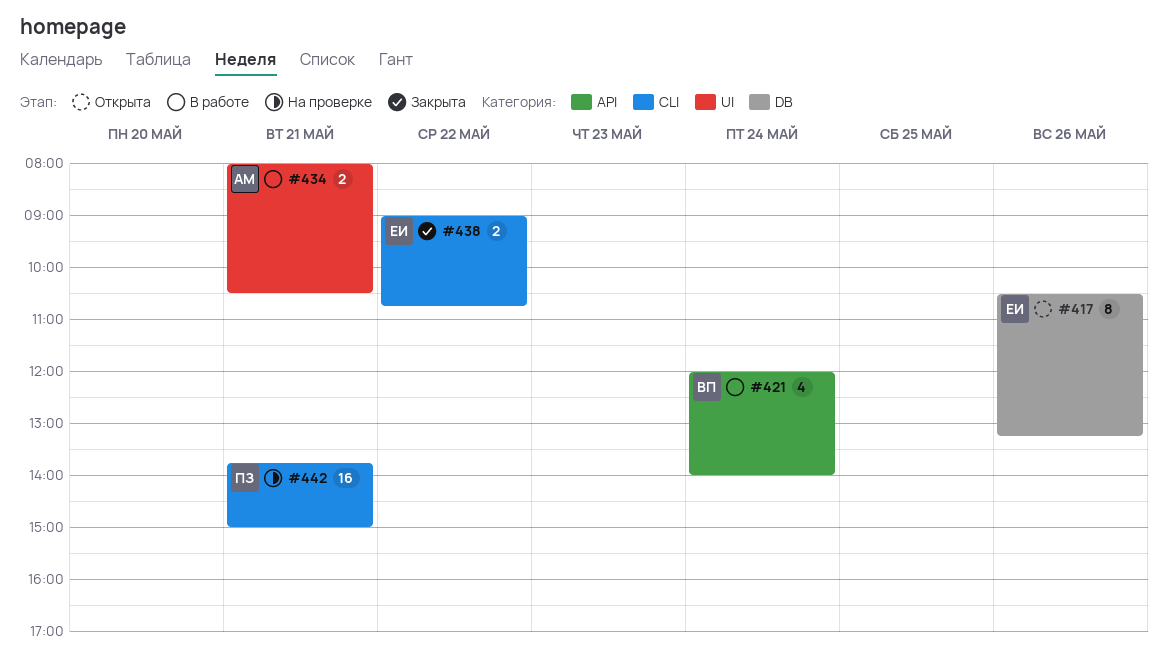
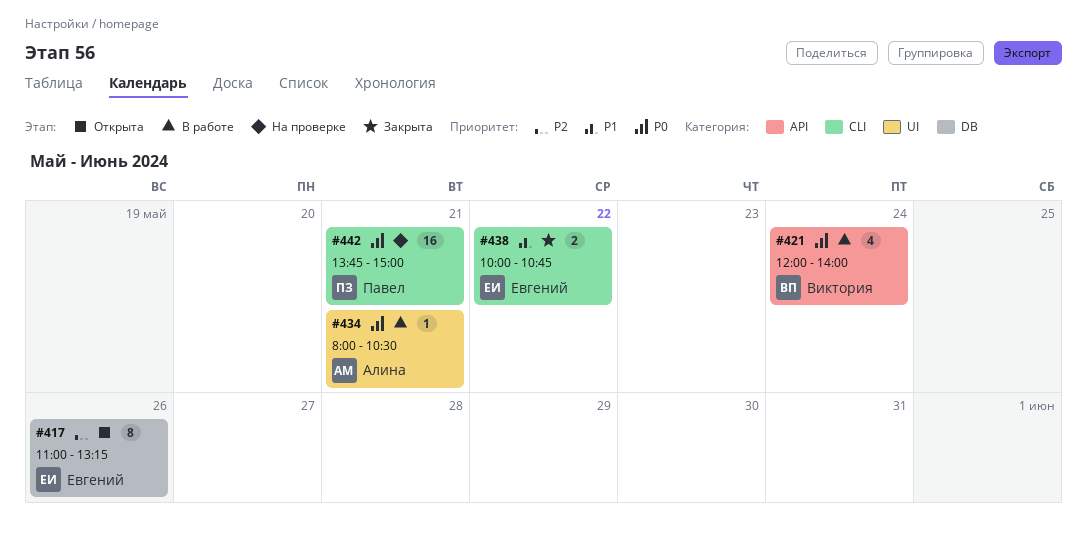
#417, begins: 10:30 -> 11:00
#434, estimate: 2 -> 1
#438, begins: 09:00 -> 10:00

